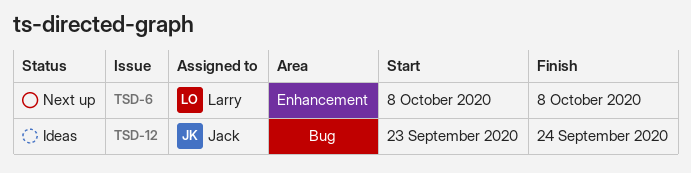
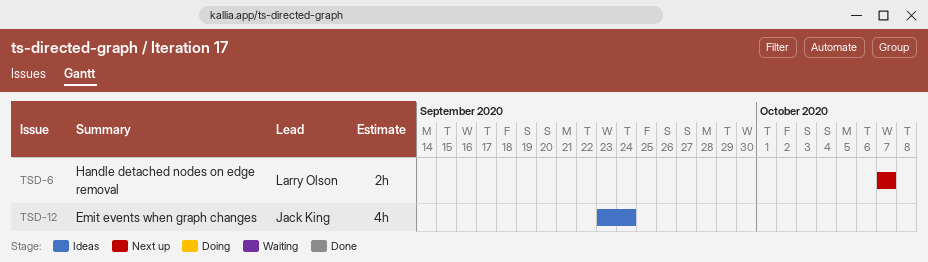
TSD-6, start: Oct 8 -> Oct 7
TSD-6, due: Oct 8 -> Oct 7

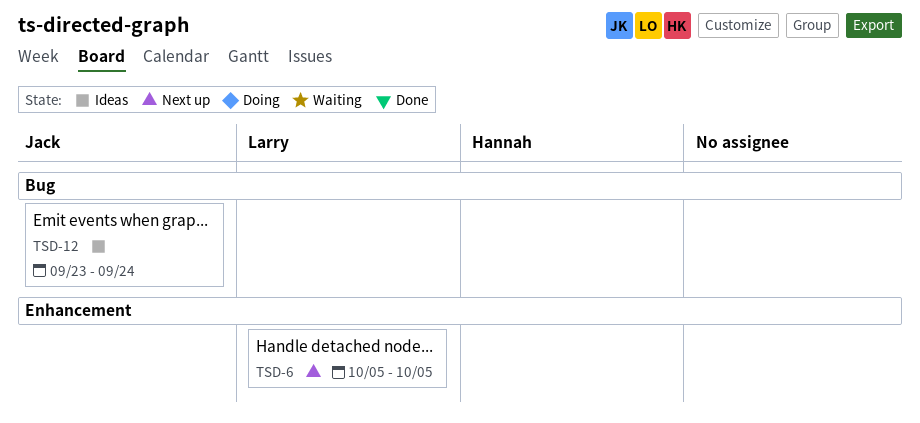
TSD-6, start: Oct 7 -> Oct 5
TSD-6, due: Oct 7 -> Oct 5

